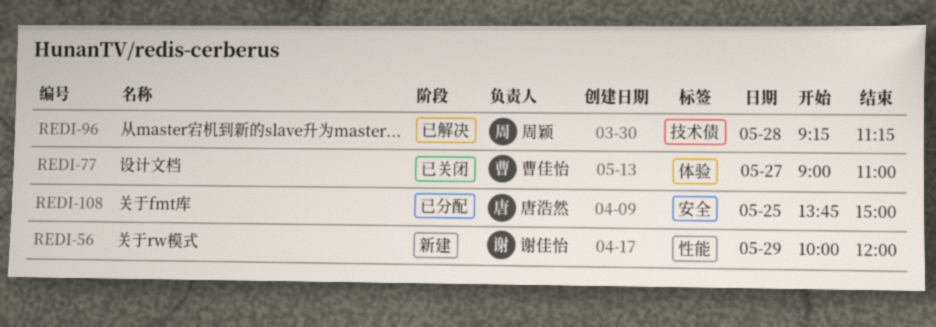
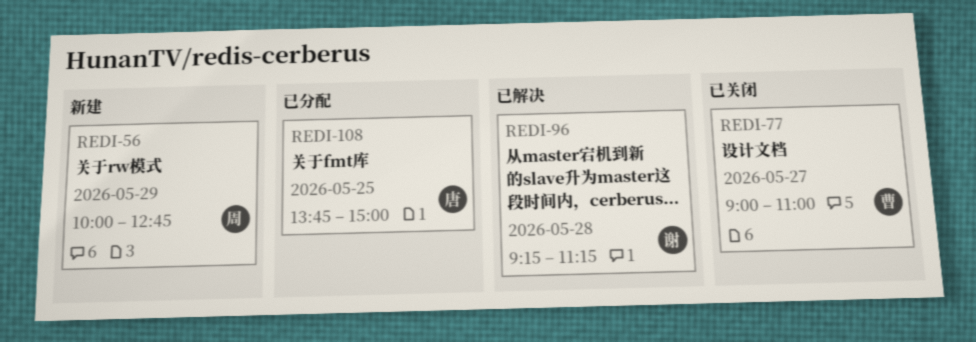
REDI-56, owner: 谢佳怡 -> 周颖
REDI-56, ends: 12:00 -> 12:45
REDI-96, owner: 周颖 -> 谢佳怡

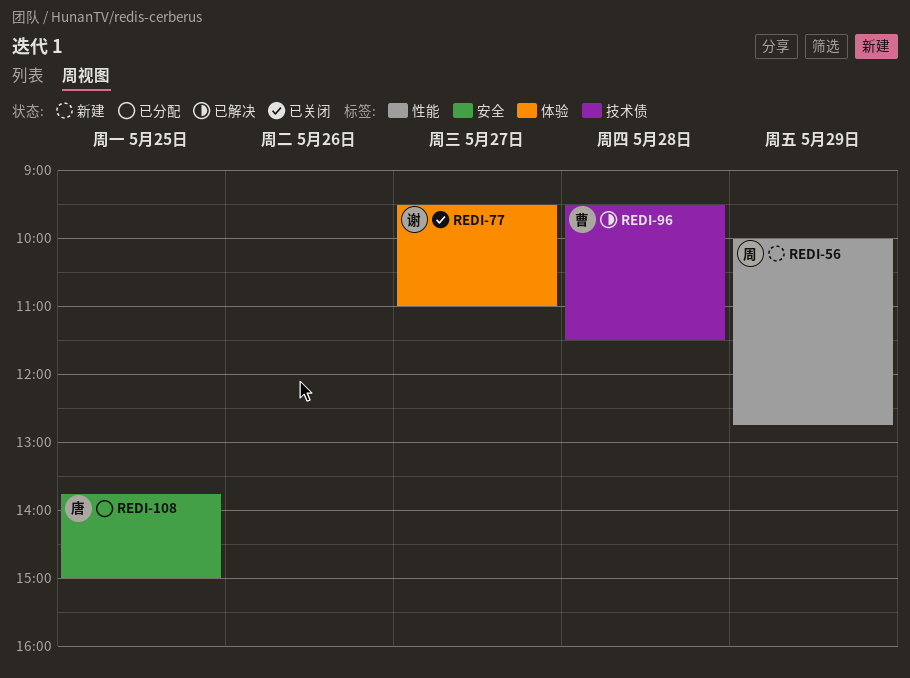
REDI-77, owner: 曹 -> 谢
REDI-77, begins: 09:00 -> 09:30
REDI-96, owner: 谢 -> 曹
REDI-96, begins: 09:15 -> 09:30
REDI-96, ends: 11:15 -> 11:30

